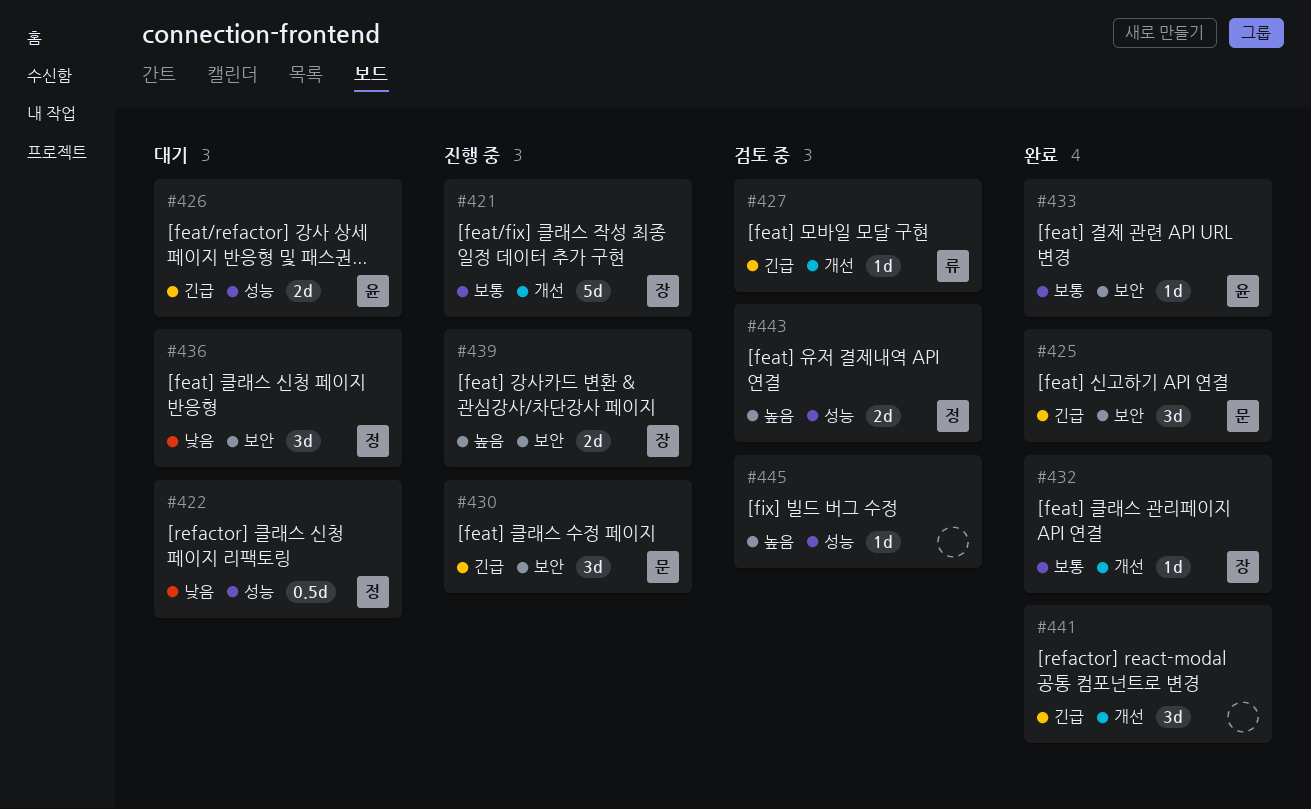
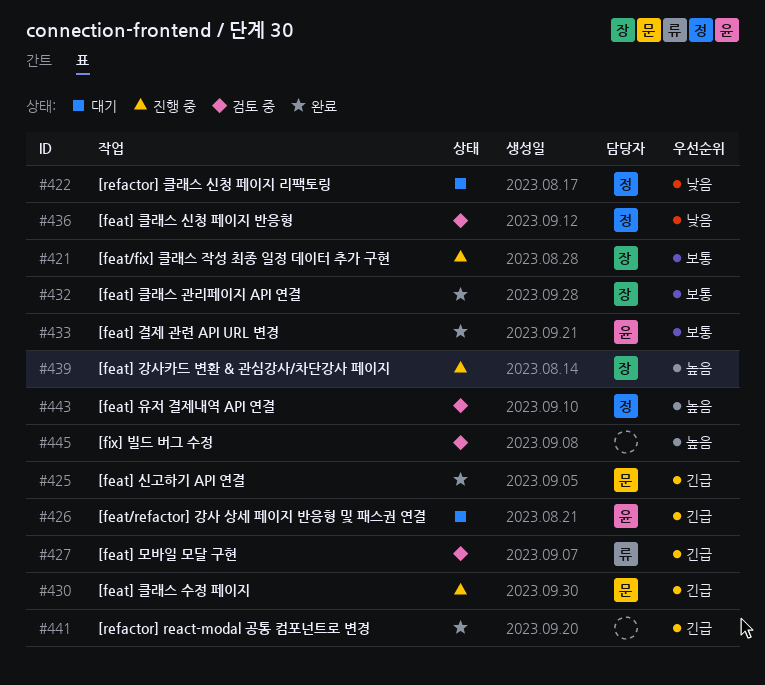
#436, status: 대기 -> 검토 중

